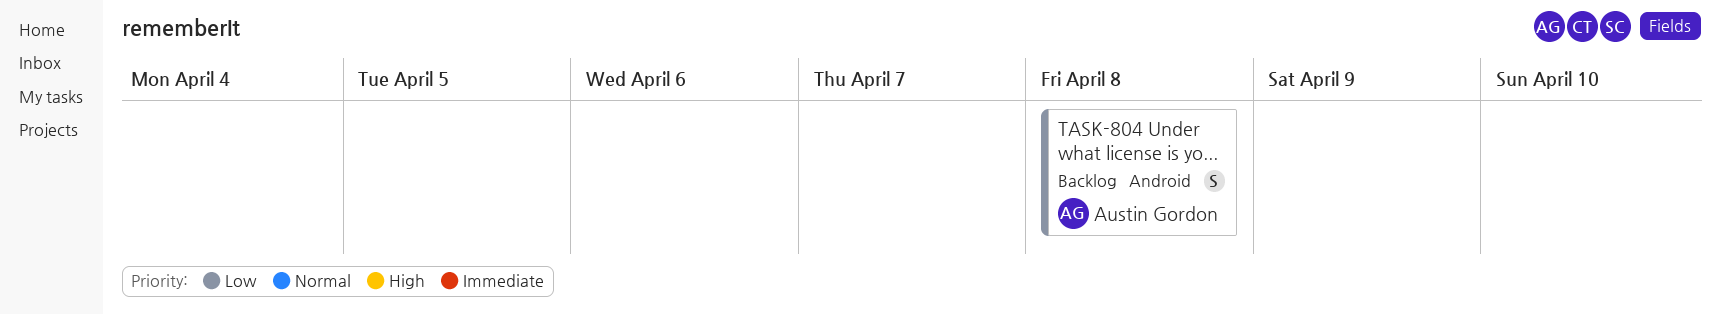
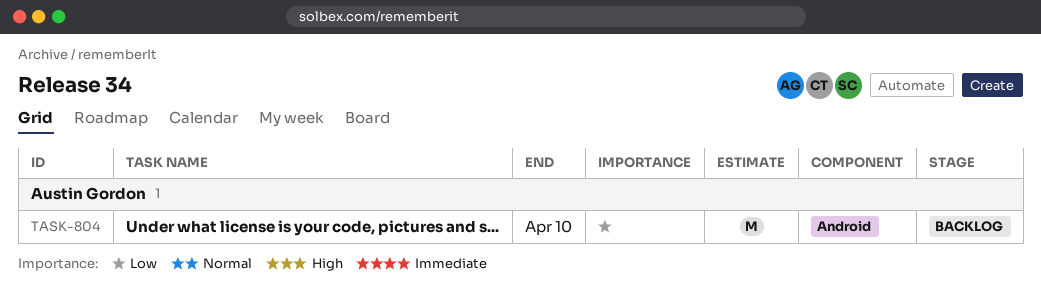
TASK-804, estimate: S -> M
TASK-804, due: Apr 8 -> Apr 10

